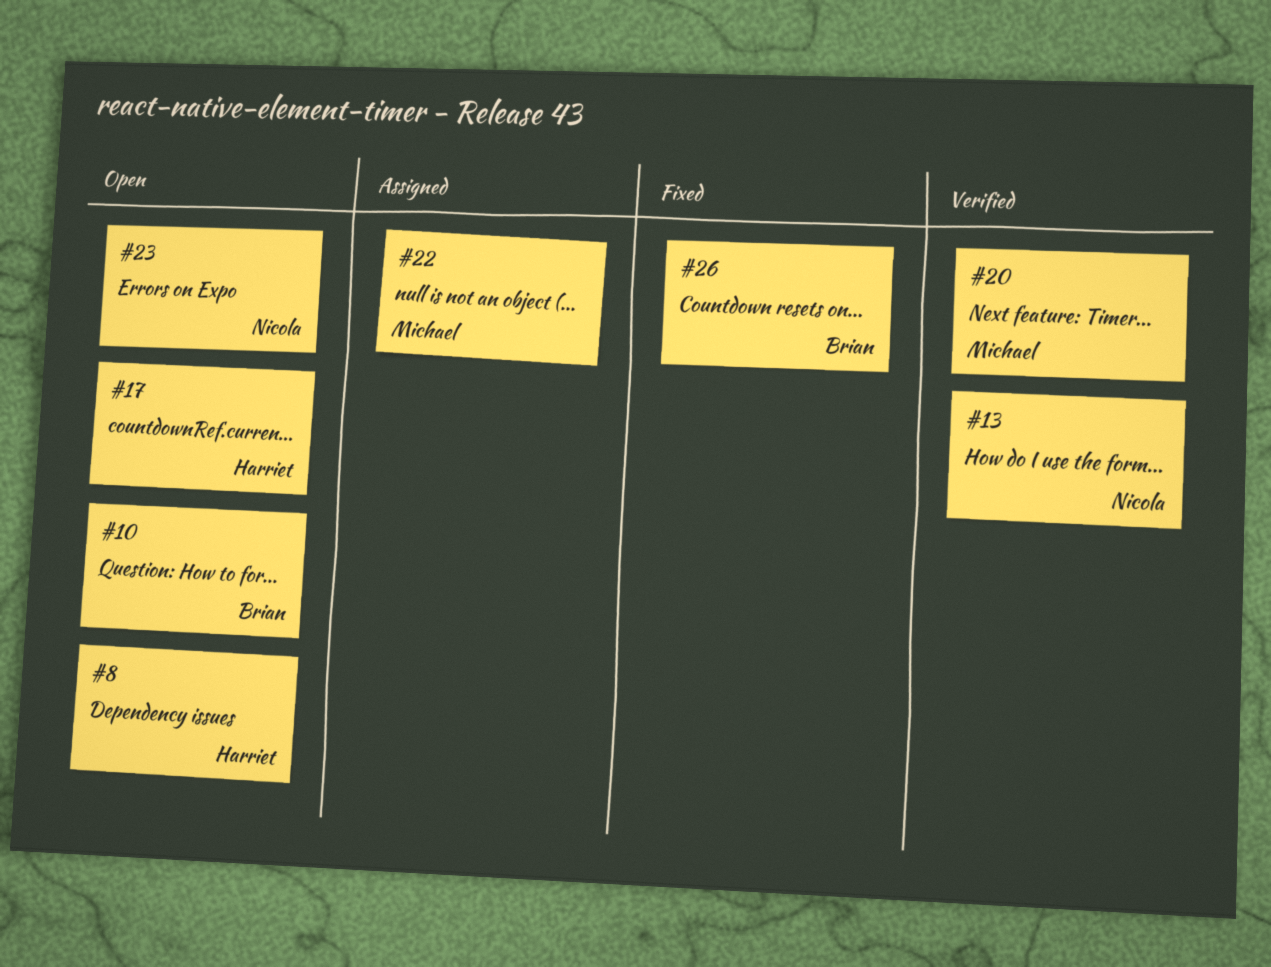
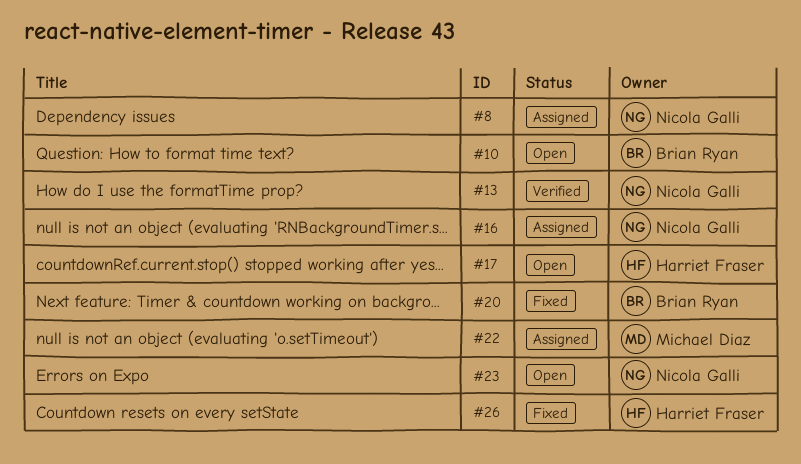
#8, status: Open -> Assigned
#8, owner: Harriet Fraser -> Nicola Galli
#16: none -> present
#20, status: Verified -> Fixed
#20, owner: Michael Diaz -> Brian Ryan
#26, owner: Brian Ryan -> Harriet Fraser

